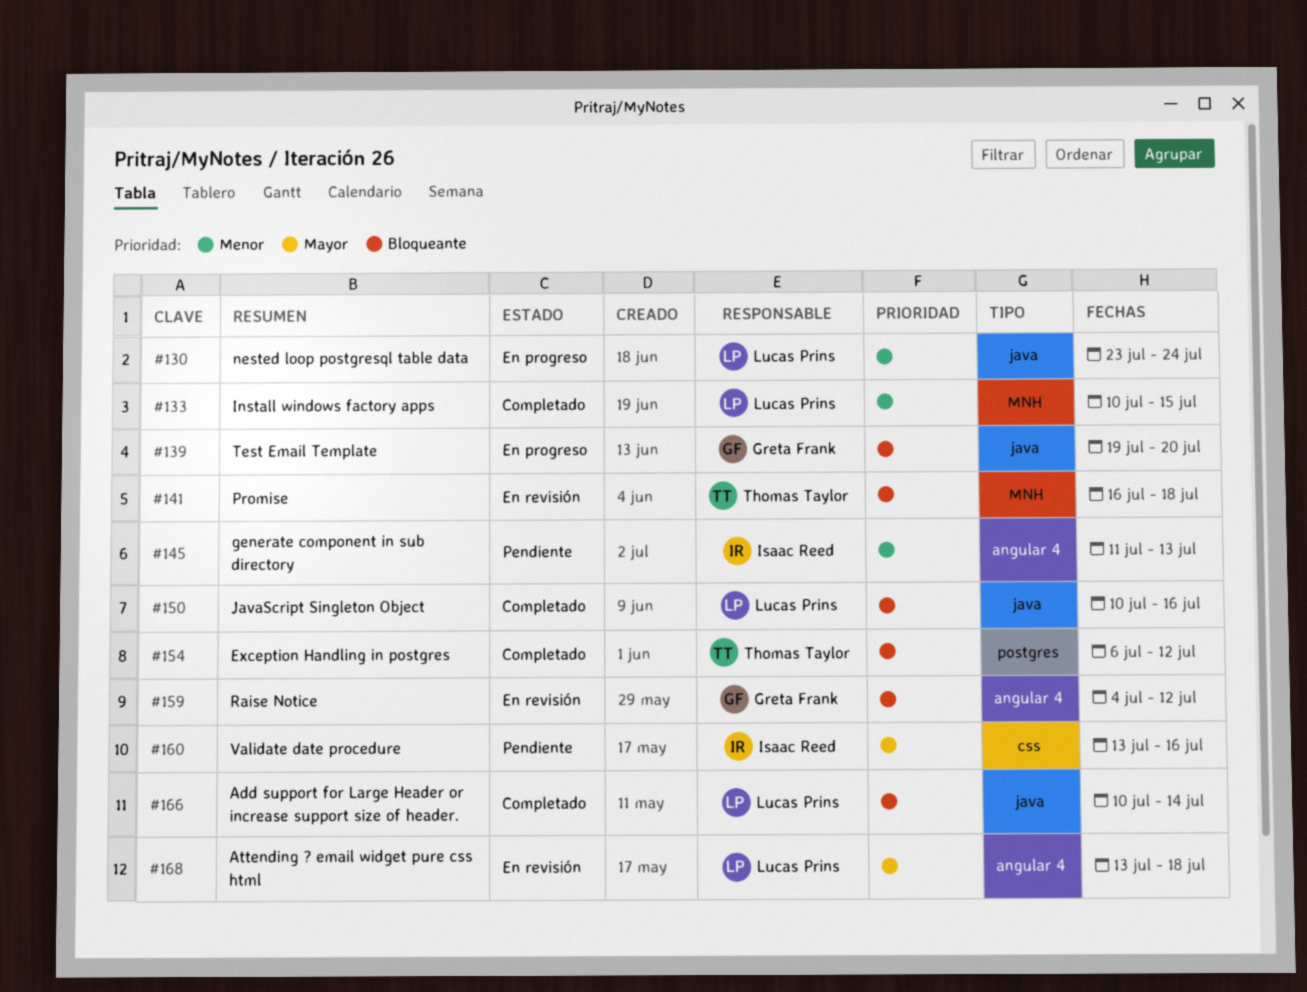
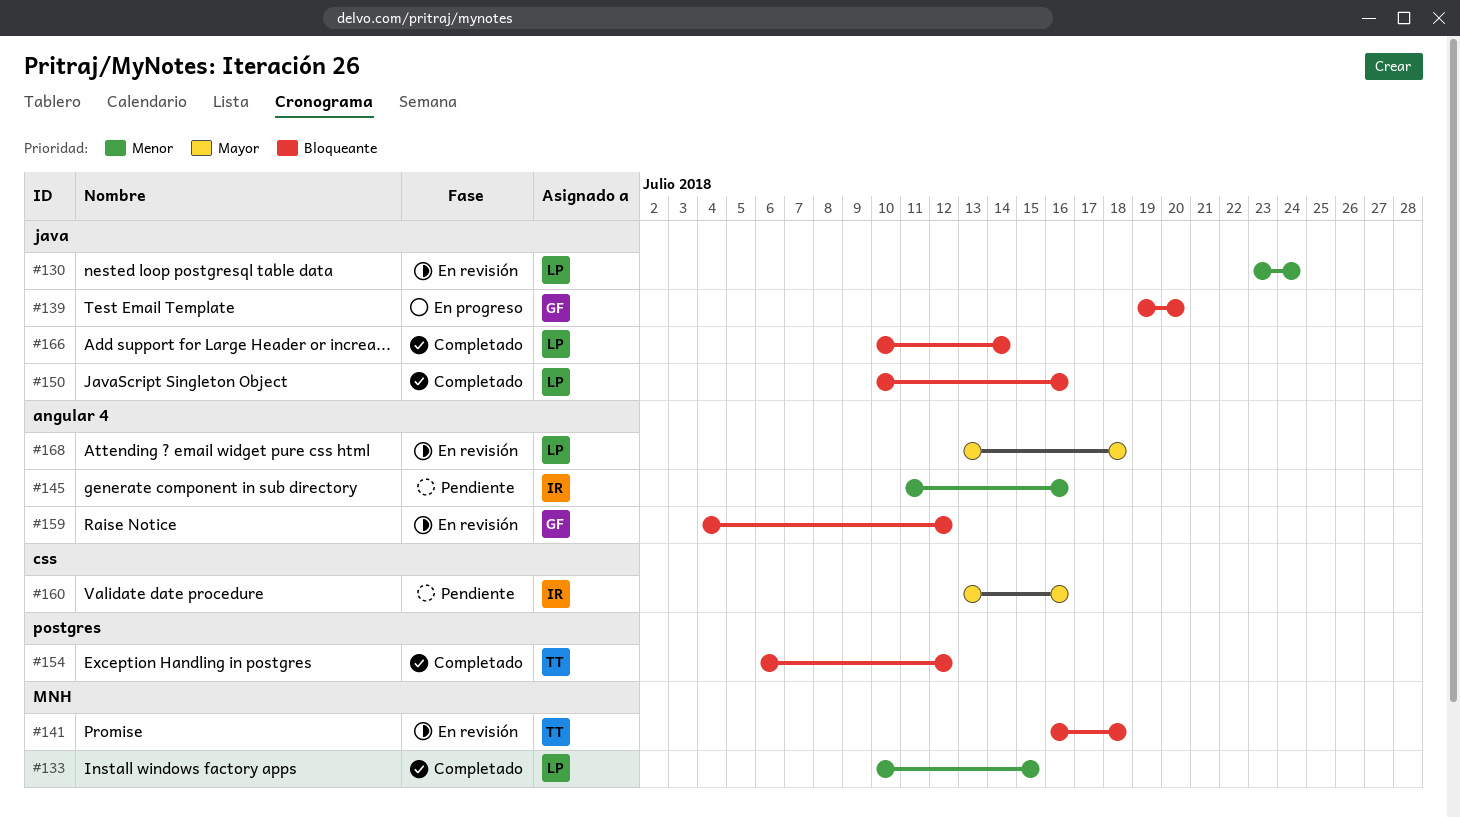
#130, status: En progreso -> En revisión
#145, due: Jul 13 -> Jul 16

